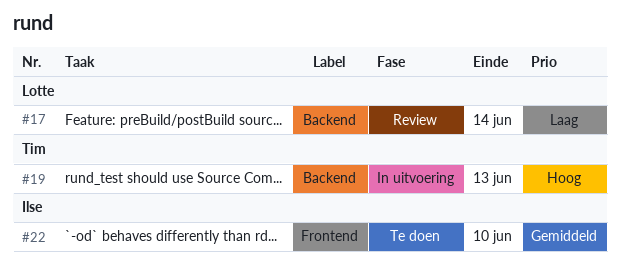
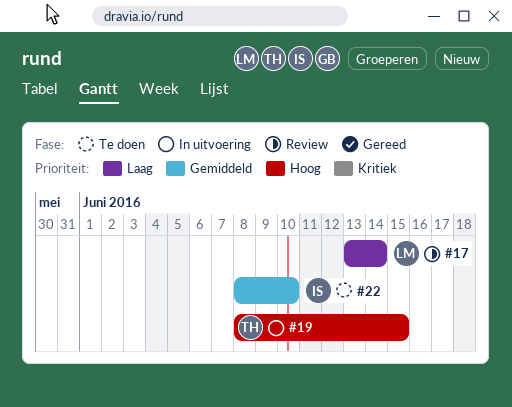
#19, due: Jun 13 -> Jun 15

